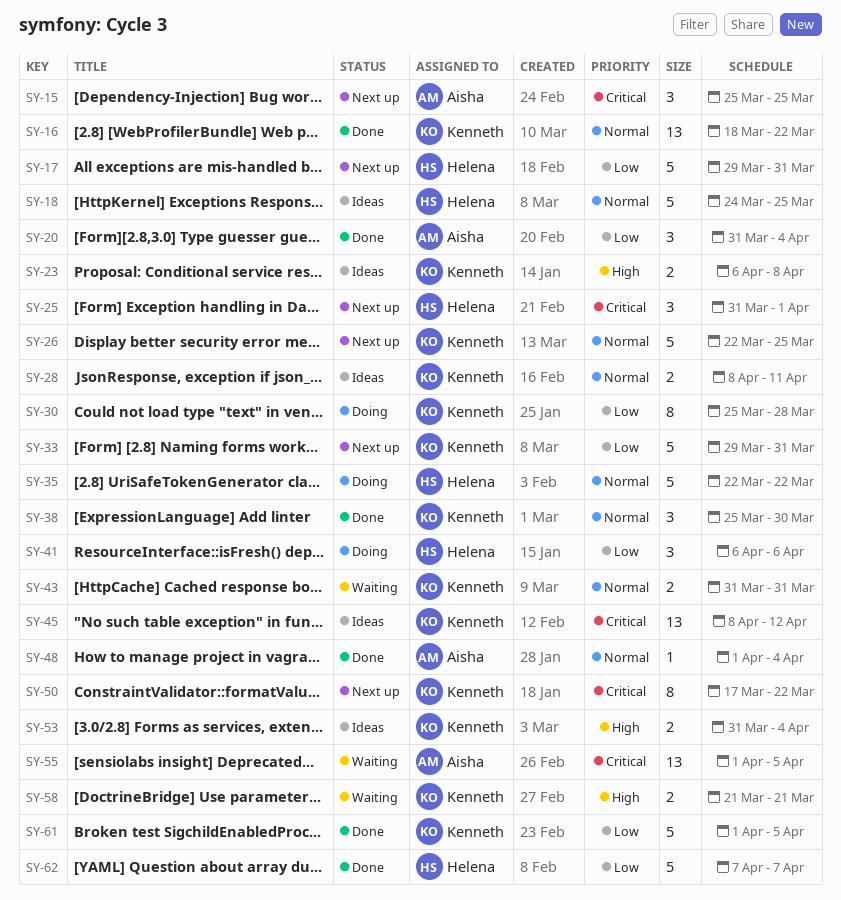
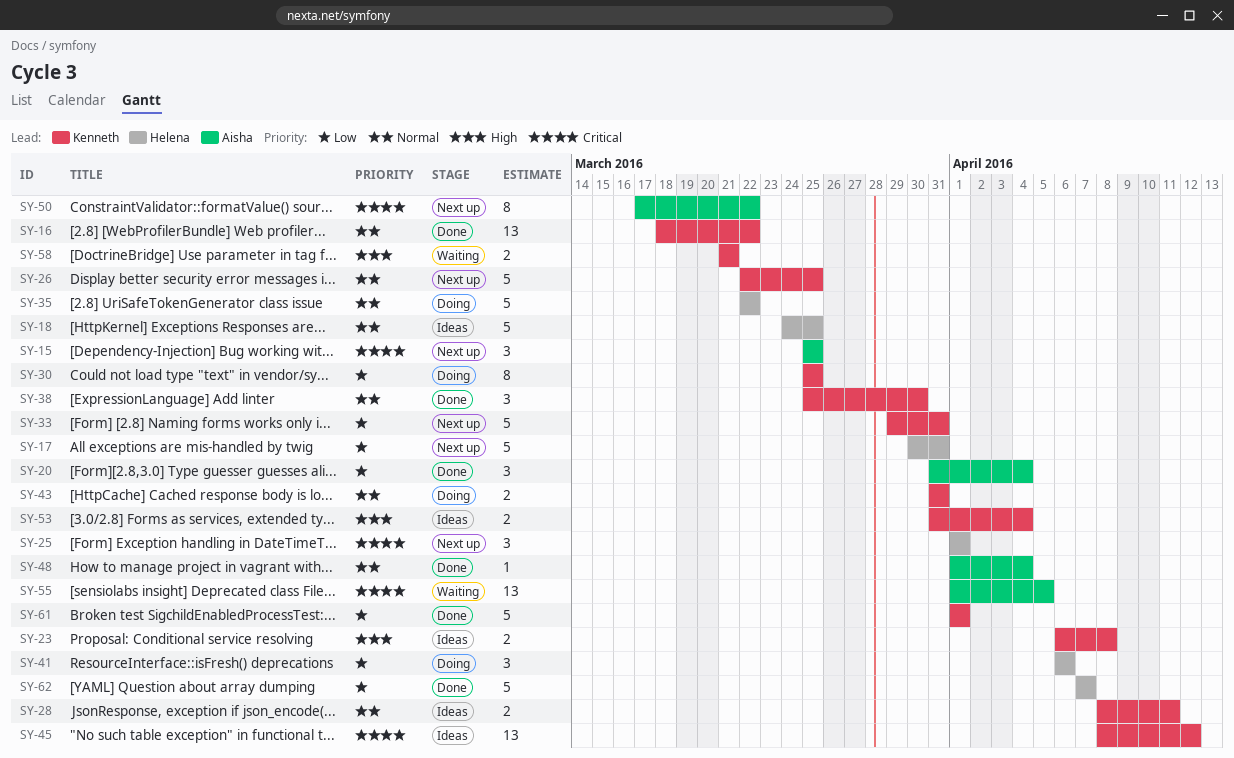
SY-17, start: Mar 29 -> Mar 30
SY-25, start: Mar 31 -> Apr 1
SY-30, due: Mar 28 -> Mar 25
SY-43, status: Waiting -> Doing
SY-50, owner: Kenneth -> Aisha
SY-61, due: Apr 5 -> Apr 1

